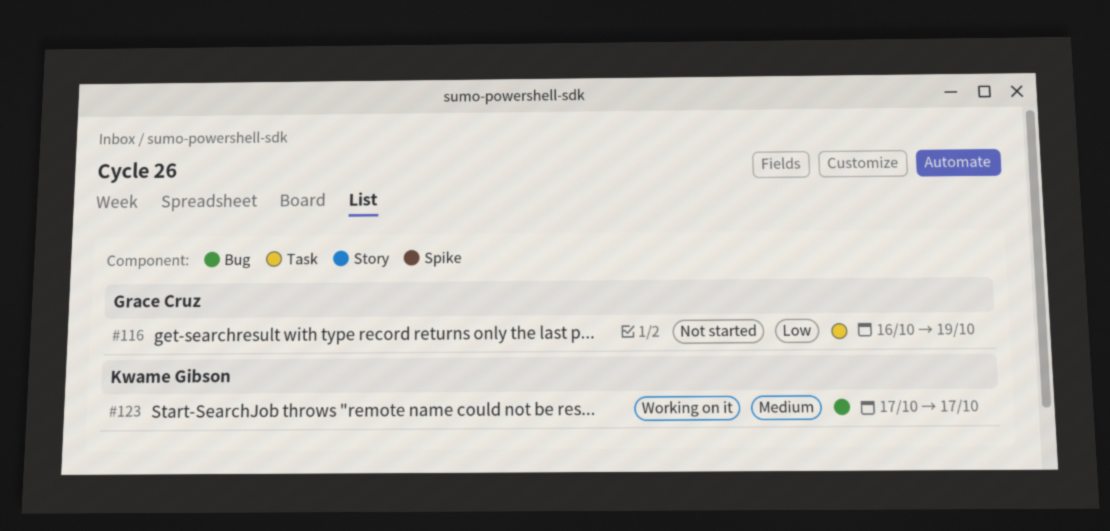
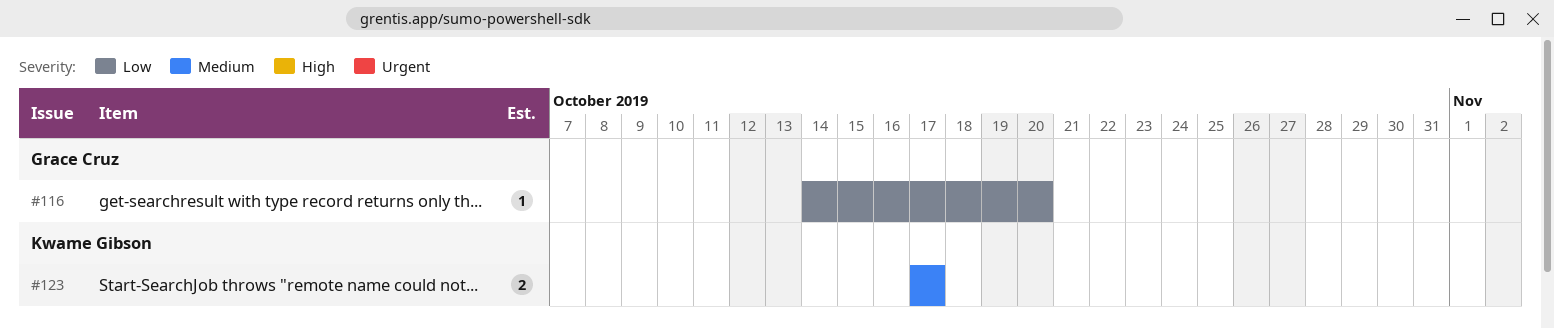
#116, start: Oct 16 -> Oct 14
#116, due: Oct 19 -> Oct 20

